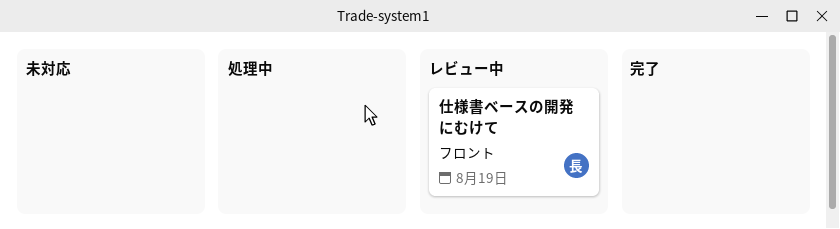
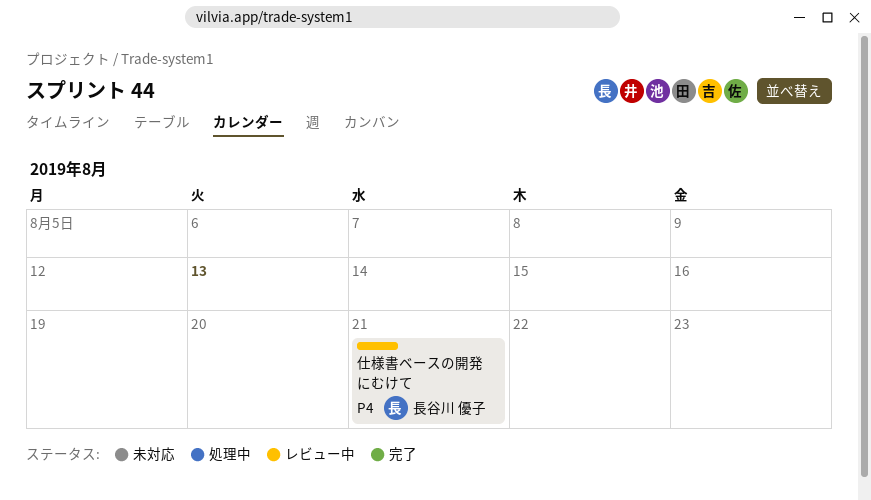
仕様書ベースの開発にむけて, due: Aug 19 -> Aug 21

